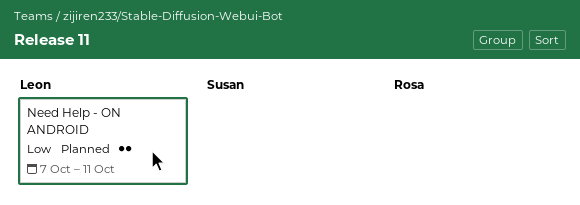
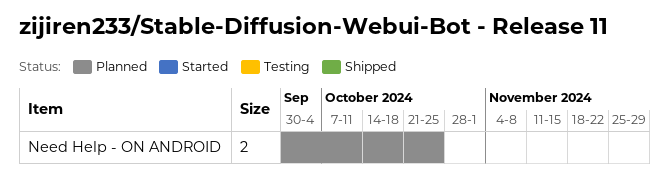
Need Help - ON ANDROID, start: Oct 7 -> Sep 30
Need Help - ON ANDROID, due: Oct 11 -> Oct 25

